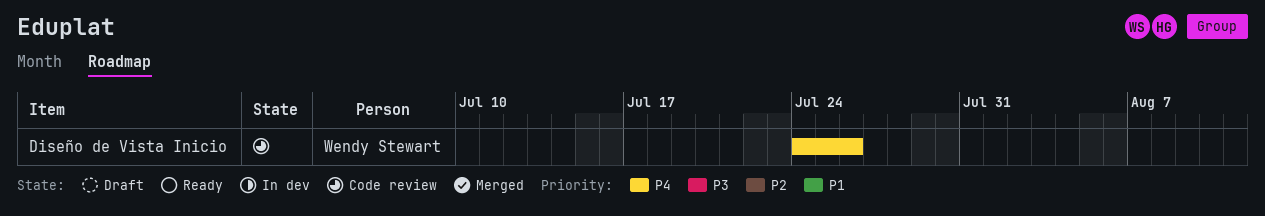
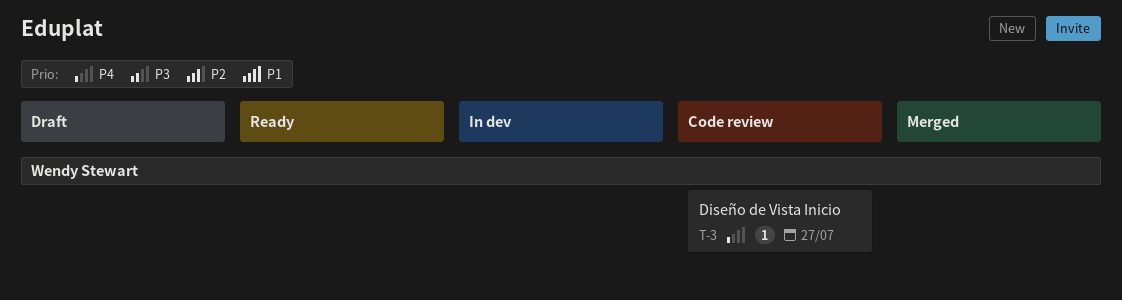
Diseño de Vista Inicio, due: Jul 26 -> Jul 27

